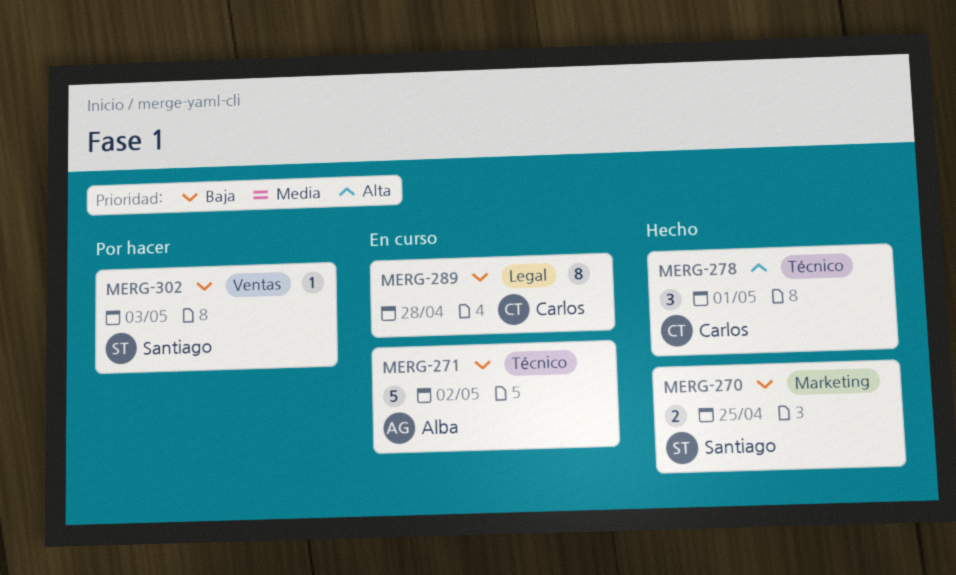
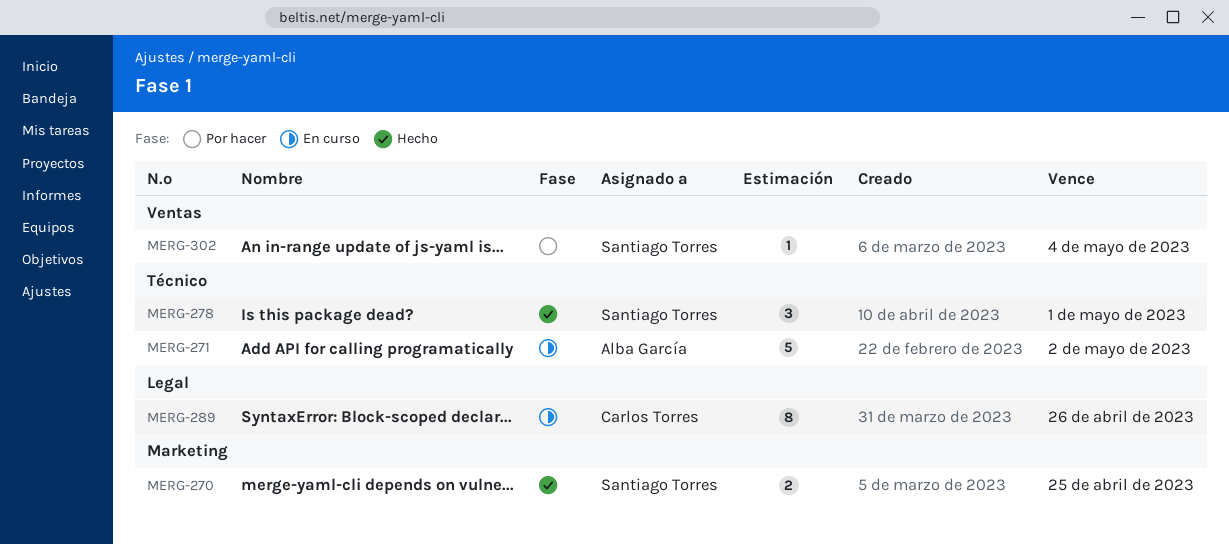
MERG-278, owner: Carlos Torres -> Santiago Torres
MERG-289, due: Apr 28 -> Apr 26
MERG-302, due: May 3 -> May 4

